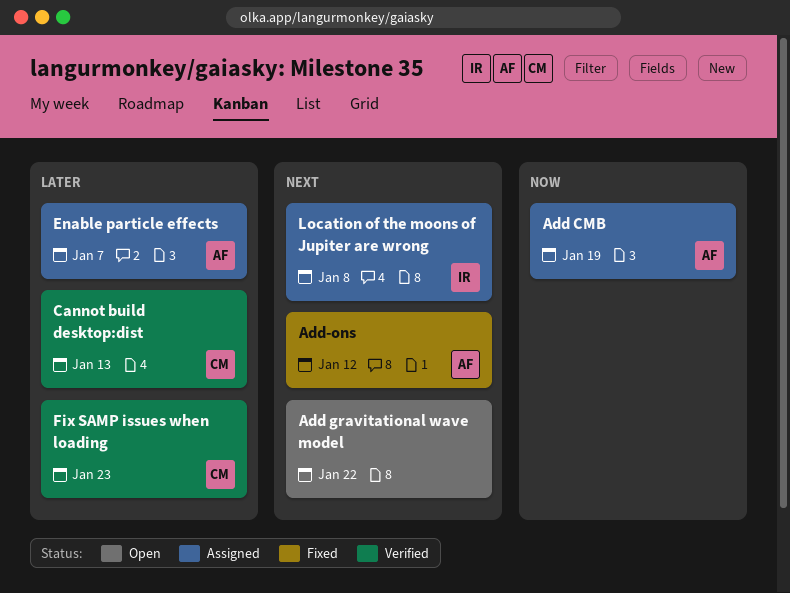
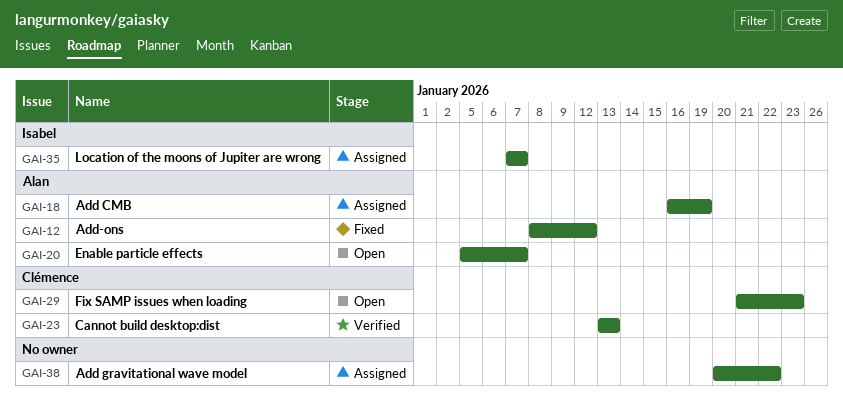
Add gravitational wave model, status: Open -> Assigned
Enable particle effects, status: Assigned -> Open
Fix SAMP issues when loading, status: Verified -> Open
Location of the moons of Jupiter are wrong, due: Jan 8 -> Jan 7

